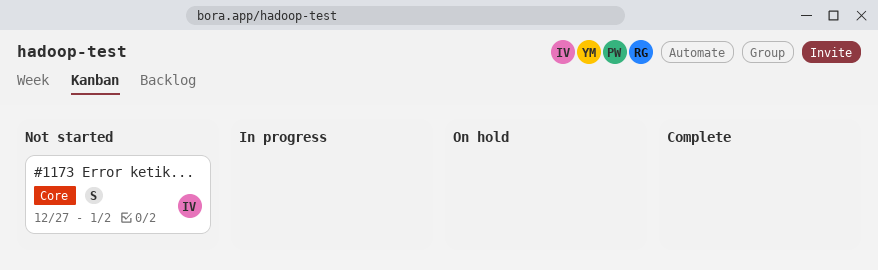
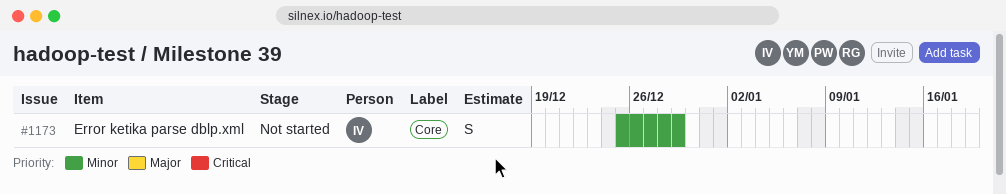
#1173, start: Dec 27 -> Dec 25
#1173, due: Jan 2 -> Dec 29

